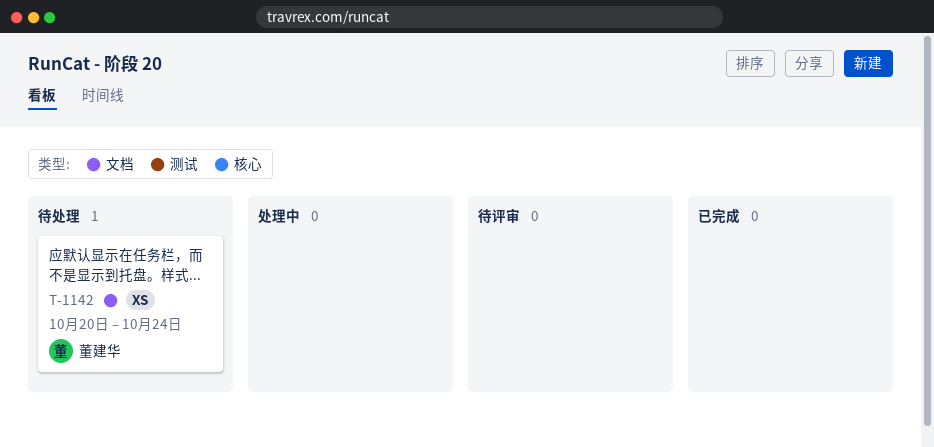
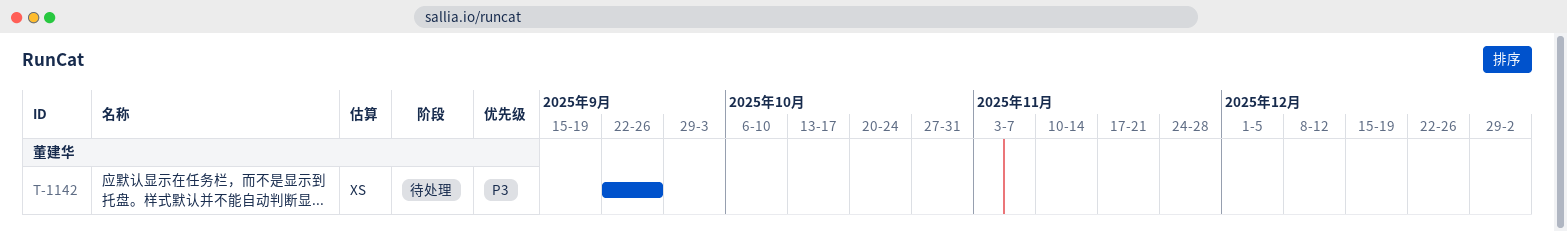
T-1142, start: Oct 20 -> Sep 22
T-1142, due: Oct 24 -> Sep 26

